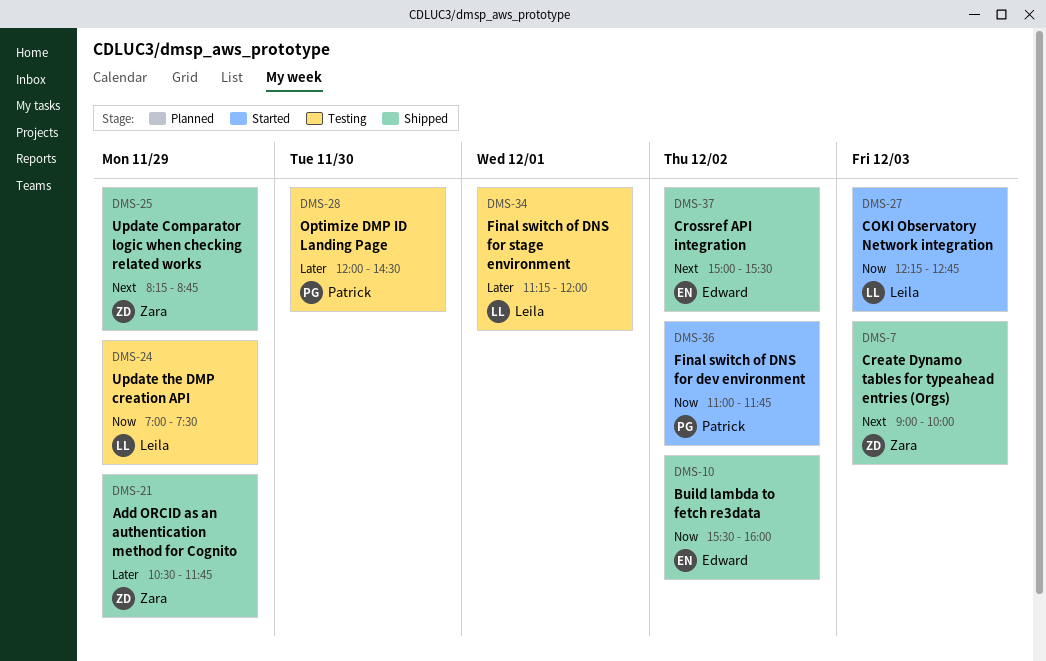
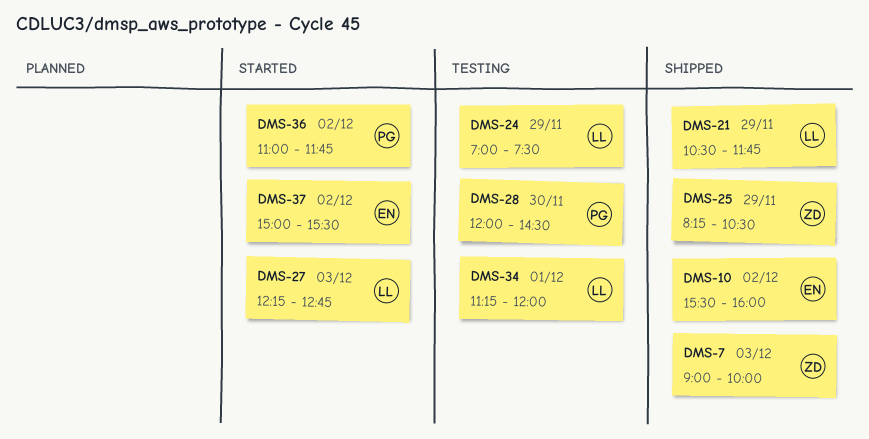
DMS-21, owner: Zara -> Leila
DMS-25, ends: 08:45 -> 10:30
DMS-37, status: Shipped -> Started

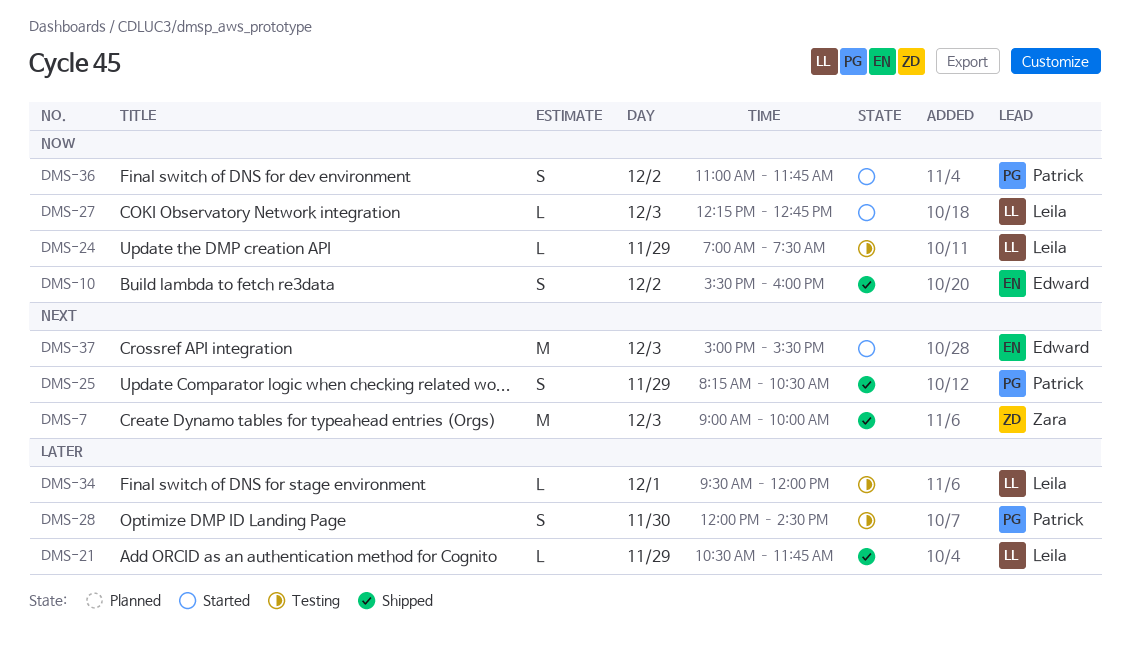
DMS-25, owner: Zara -> Patrick
DMS-34, begins: 11:15 -> 09:30
DMS-37, day: Dec 2 -> Dec 3

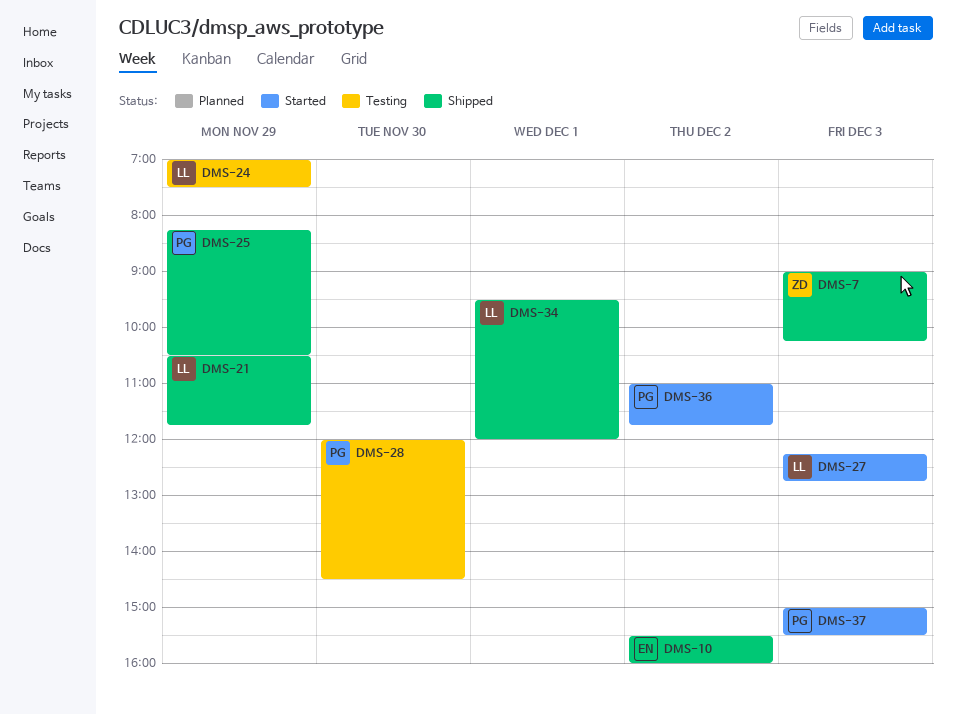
DMS-7, ends: 10:00 -> 10:15
DMS-34, status: Testing -> Shipped
DMS-37, owner: Edward -> Patrick

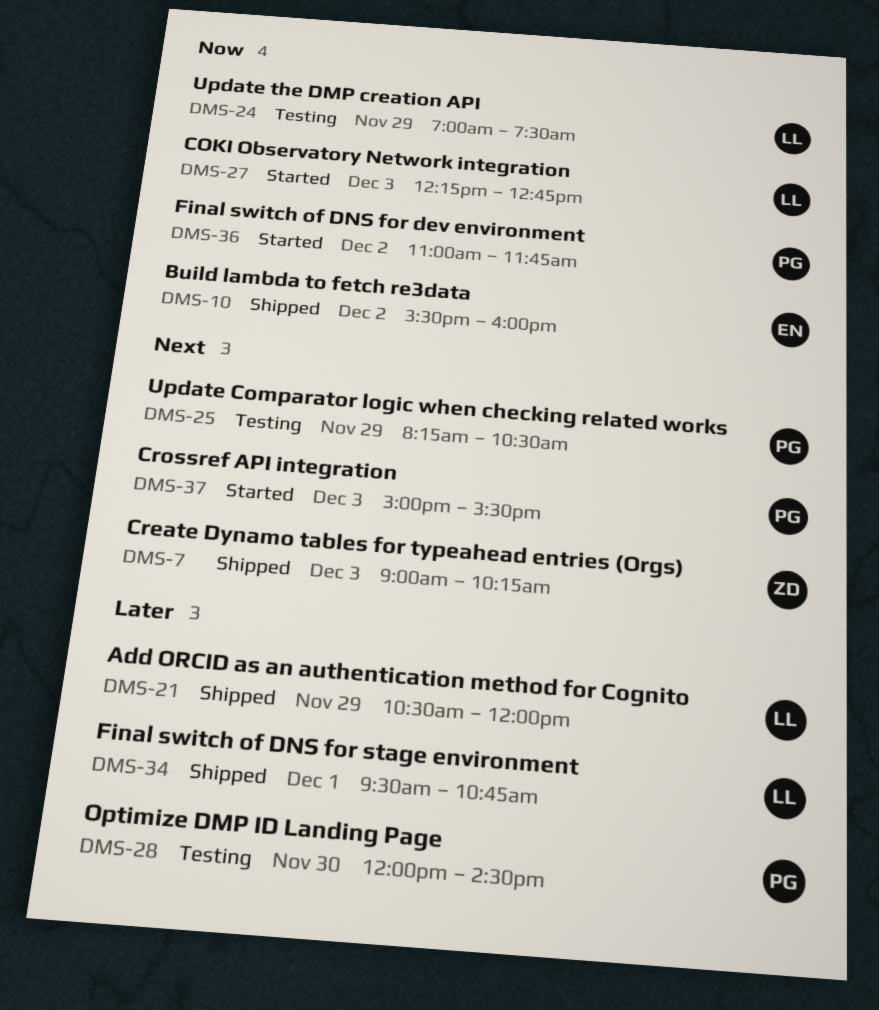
DMS-21, ends: 11:45 -> 12:00
DMS-25, status: Shipped -> Testing
DMS-34, ends: 12:00 -> 10:45

